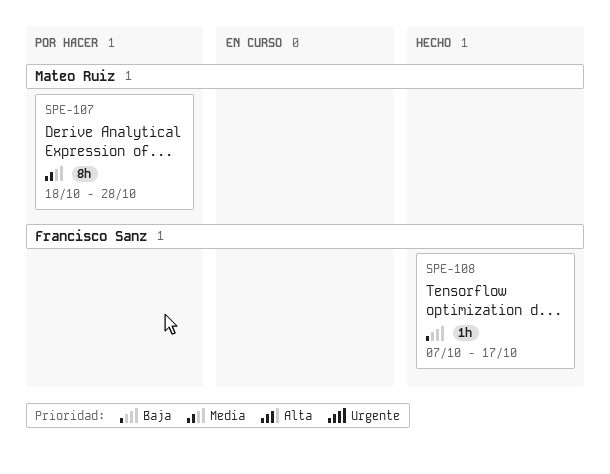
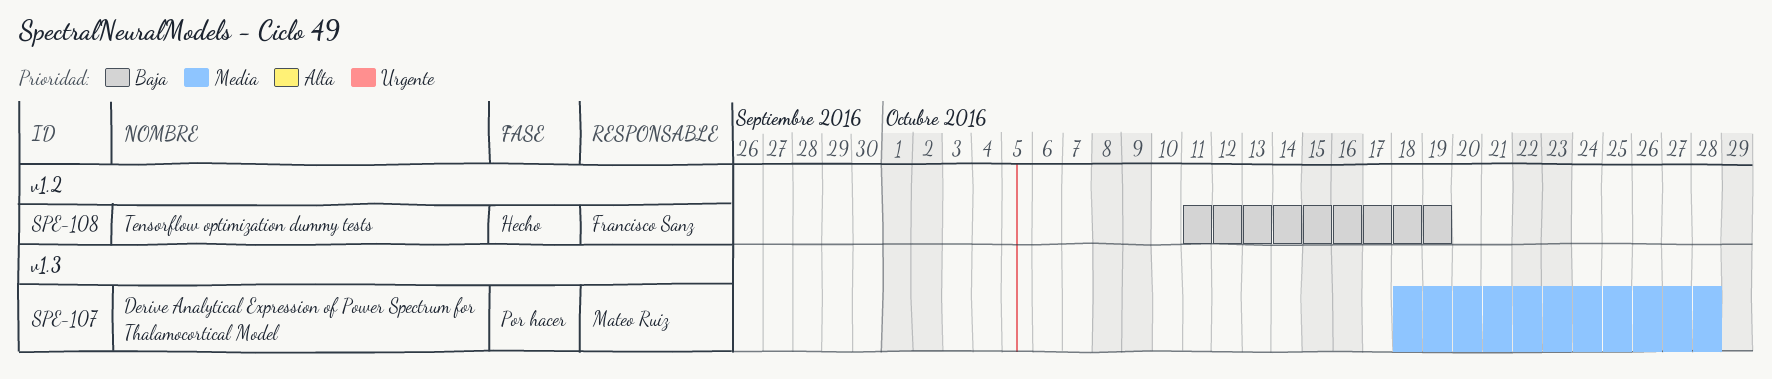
SPE-108, start: Oct 7 -> Oct 11
SPE-108, due: Oct 17 -> Oct 19

